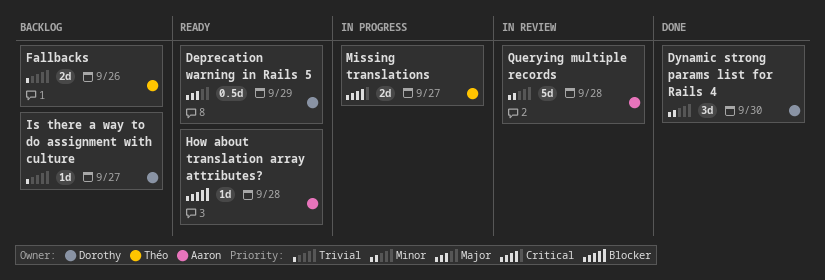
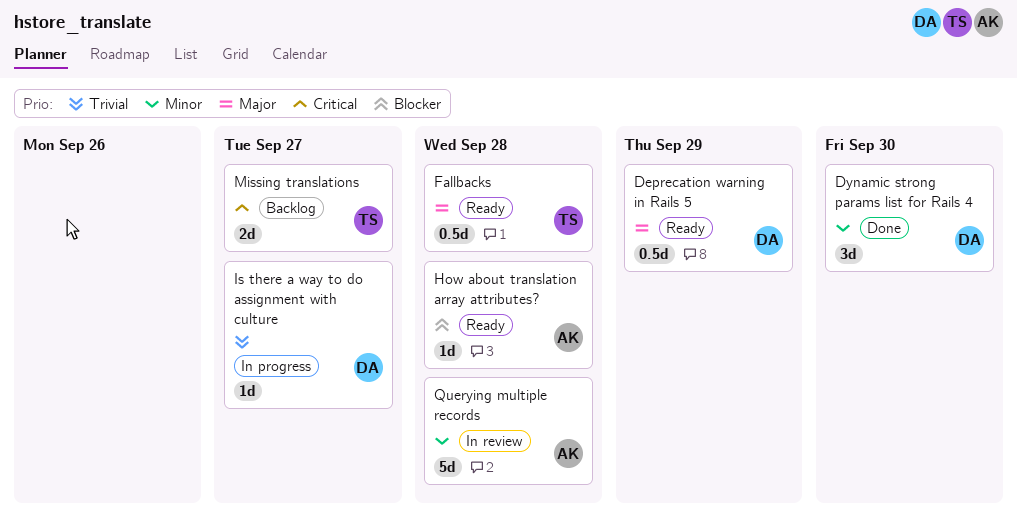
Fallbacks, status: Backlog -> Ready
Fallbacks, priority: Trivial -> Major
Fallbacks, estimate: 2d -> 0.5d
Fallbacks, due: Sep 26 -> Sep 28
Is there a way to do assignment with culture, status: Backlog -> In progress
Missing translations, status: In progress -> Backlog

